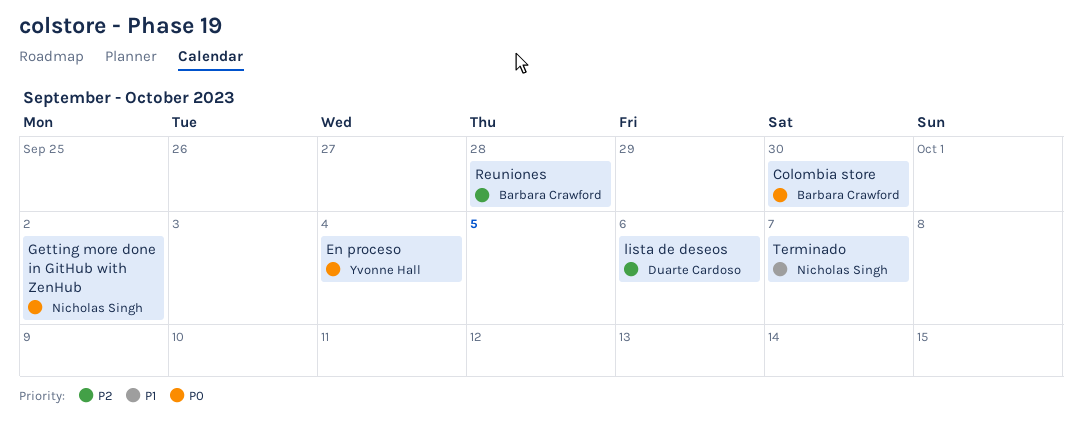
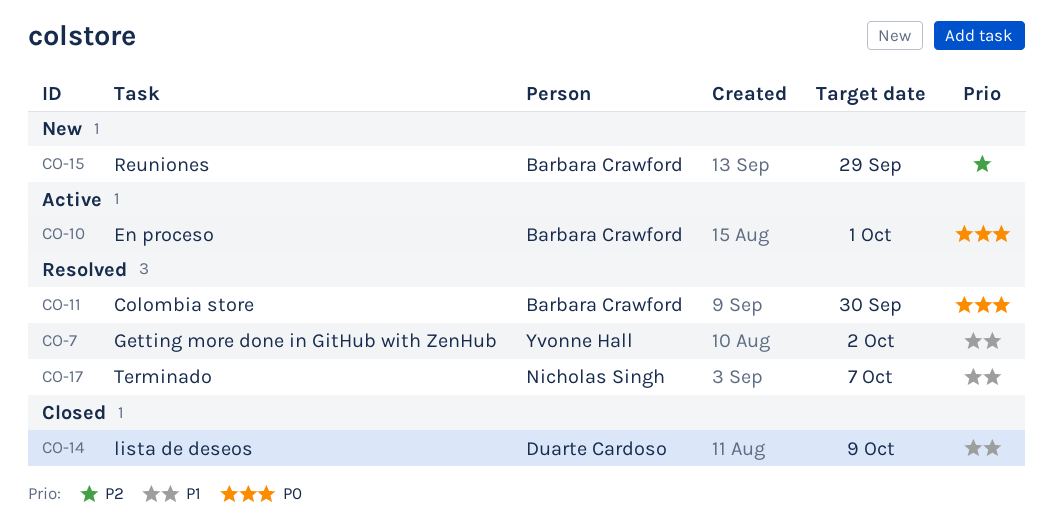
En proceso, owner: Yvonne Hall -> Barbara Crawford
En proceso, due: Oct 4 -> Oct 1
Getting more done in GitHub with ZenHub, owner: Nicholas Singh -> Yvonne Hall
Getting more done in GitHub with ZenHub, priority: P0 -> P1
lista de deseos, priority: P2 -> P1
lista de deseos, due: Oct 6 -> Oct 9
Reuniones, due: Sep 28 -> Sep 29

